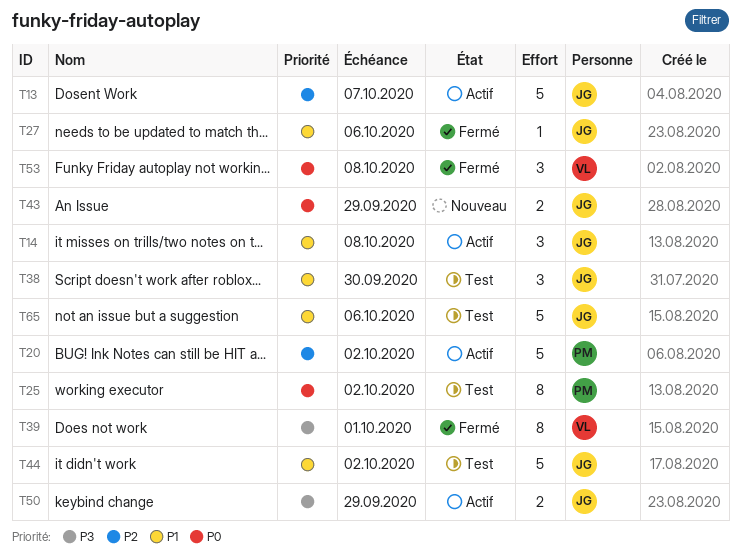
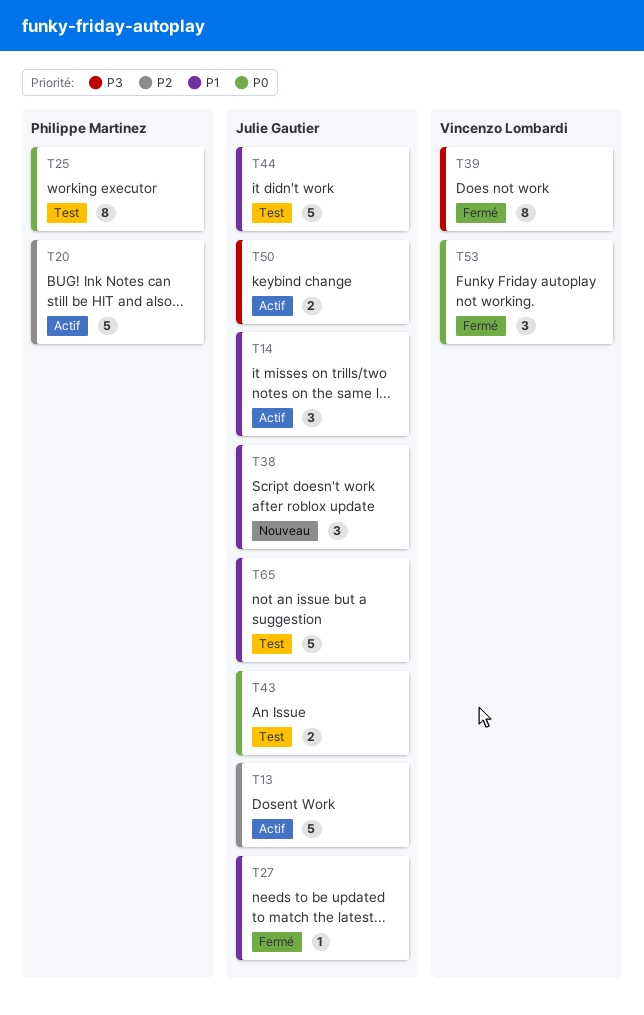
T38, status: Test -> Nouveau
T43, status: Nouveau -> Test

